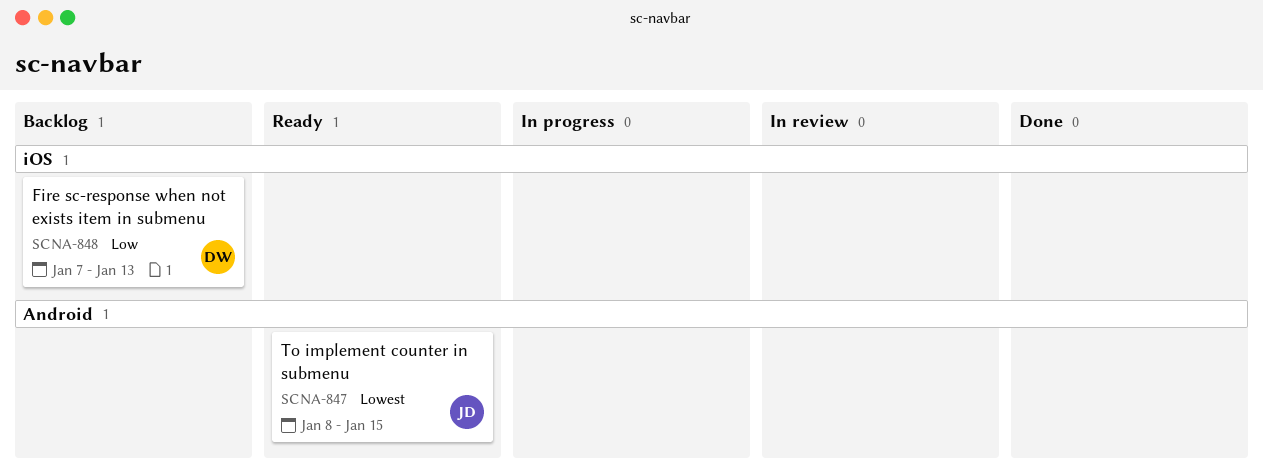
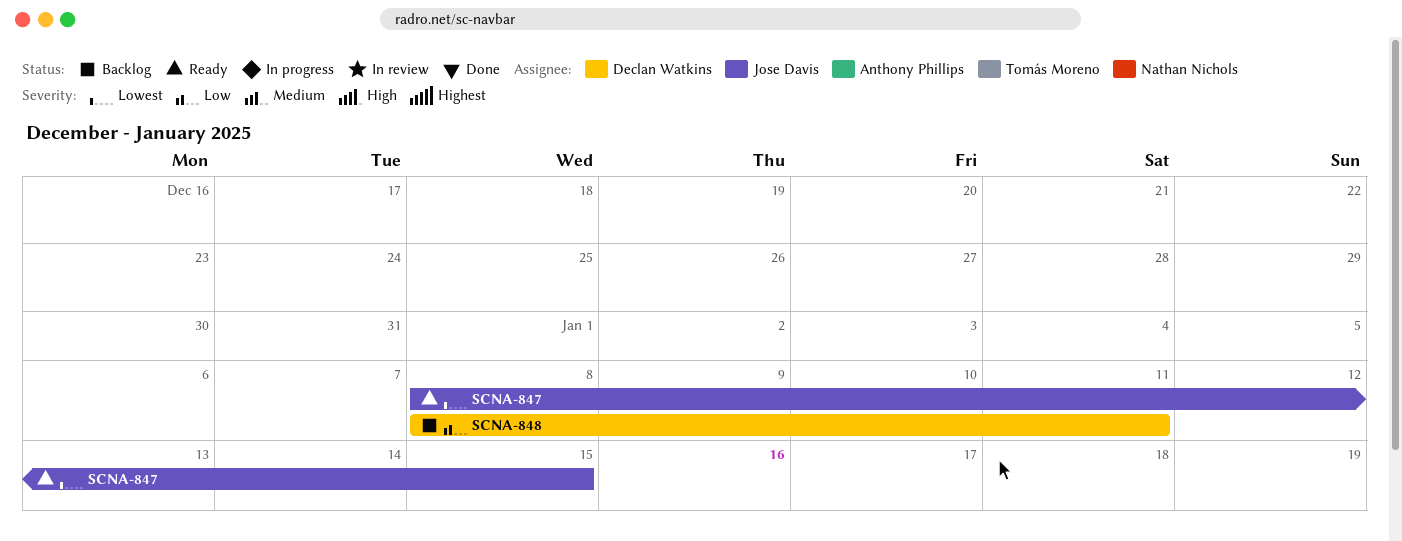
SCNA-848, start: Jan 7 -> Jan 8
SCNA-848, due: Jan 13 -> Jan 11

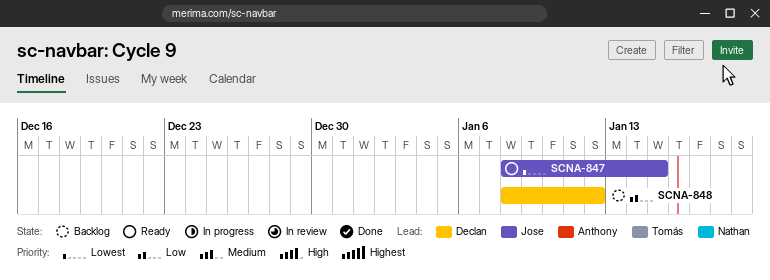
SCNA-848, due: Jan 11 -> Jan 12

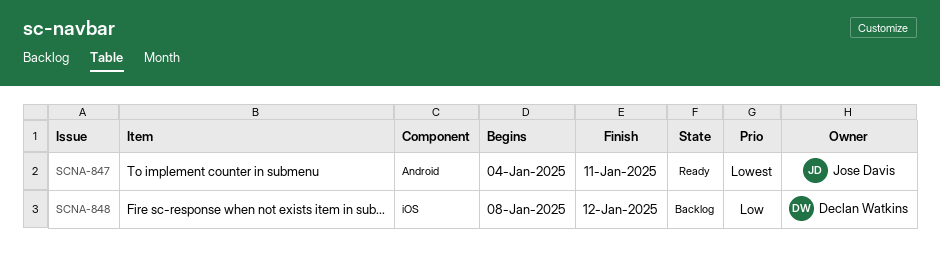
SCNA-847, start: Jan 8 -> Jan 4
SCNA-847, due: Jan 15 -> Jan 11

